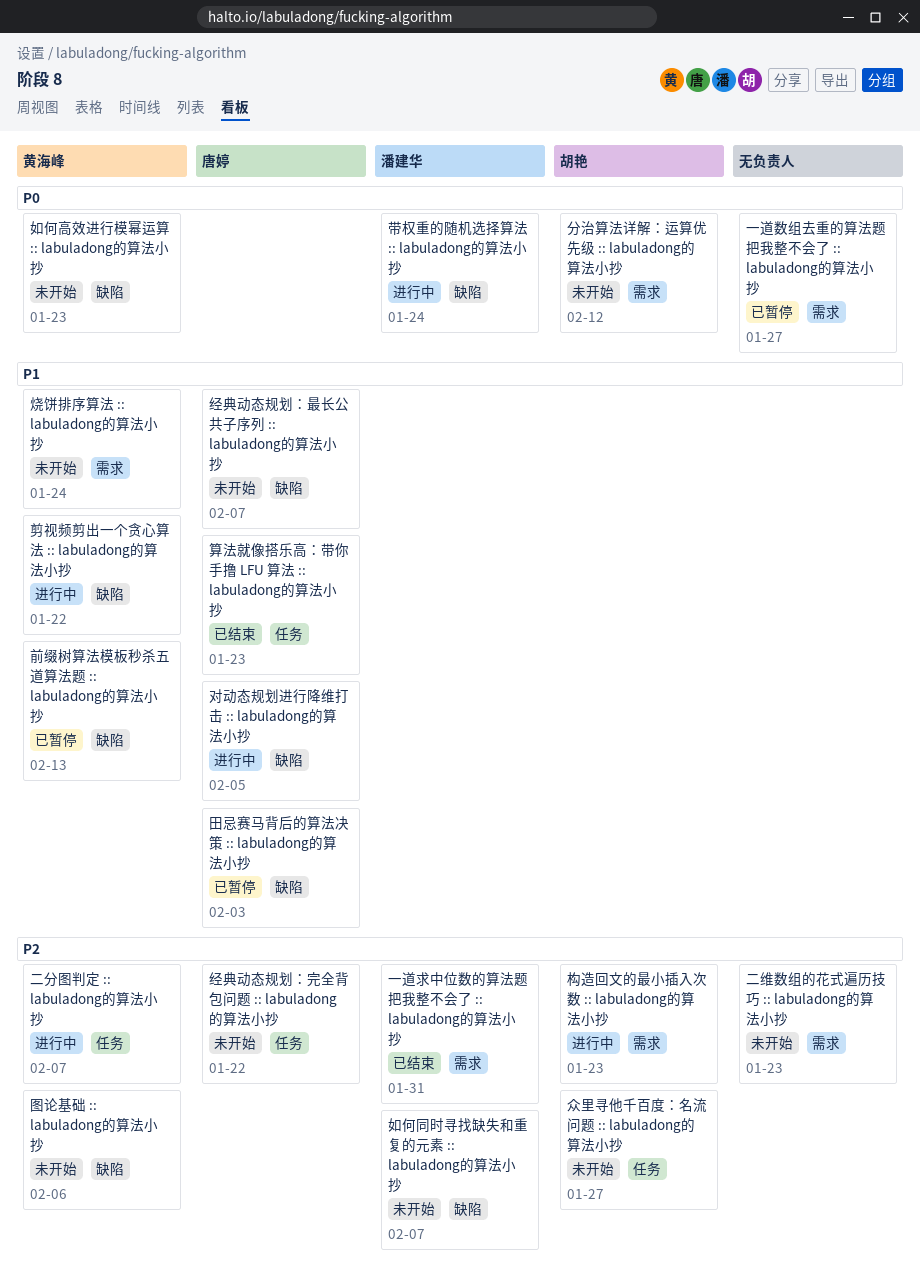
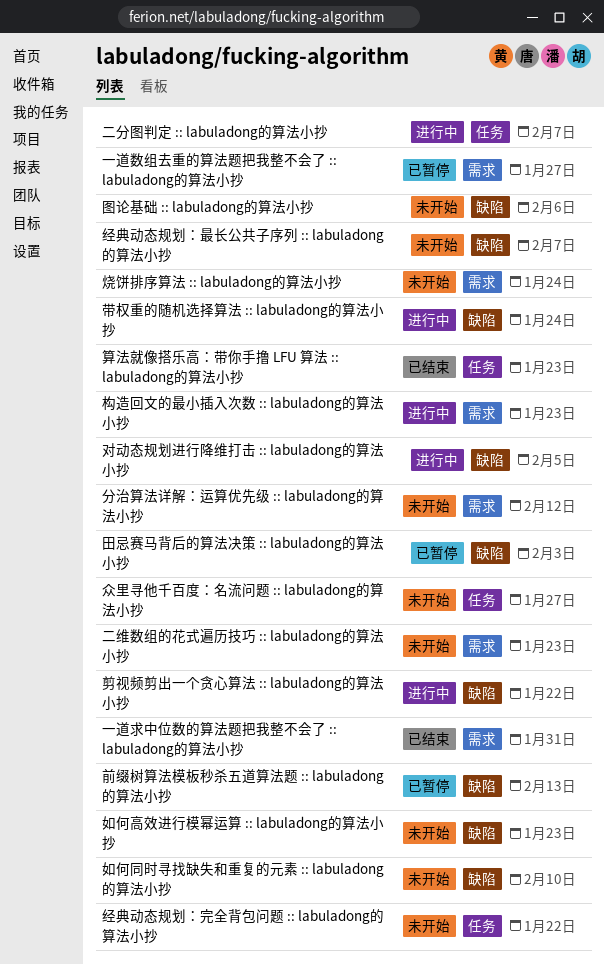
如何同时寻找缺失和重复的元素 :: labuladong的算法小抄, due: Feb 7 -> Feb 10

